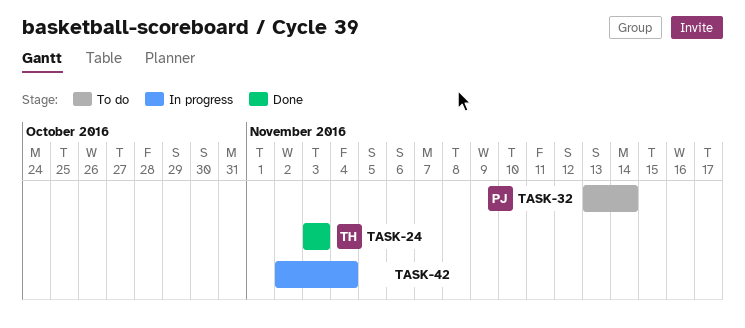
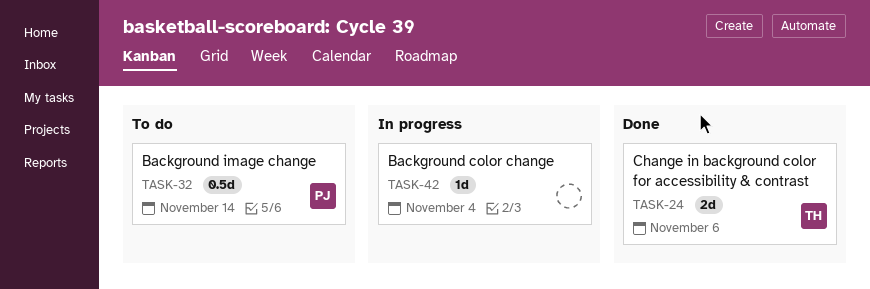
TASK-24, due: Nov 3 -> Nov 6

